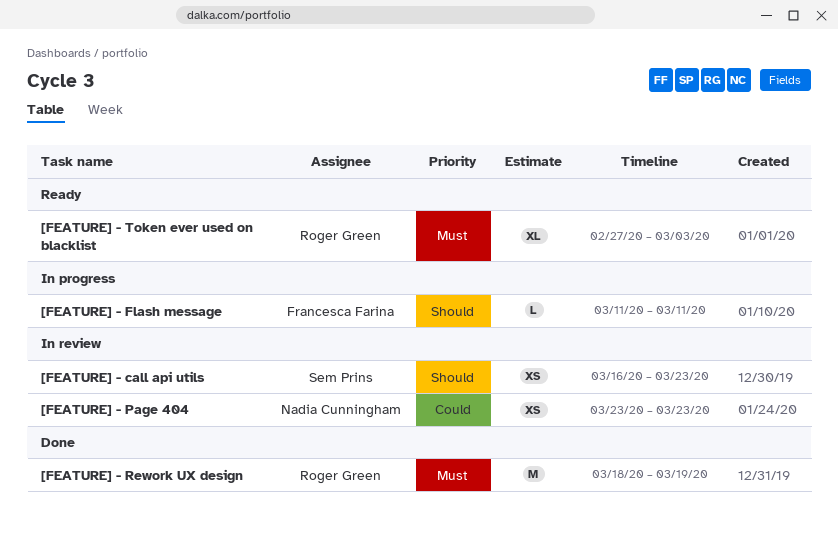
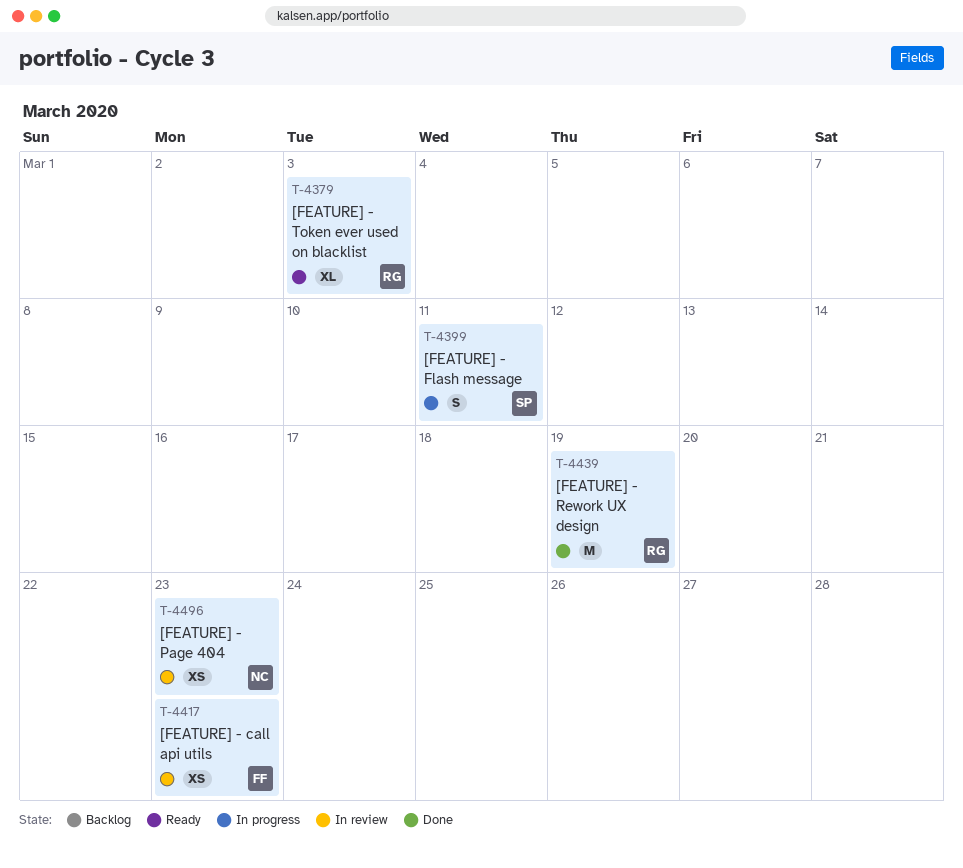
[FEATURE] - call api utils, owner: Sem Prins -> Francesca Farina
[FEATURE] - Flash message, owner: Francesca Farina -> Sem Prins
[FEATURE] - Flash message, estimate: L -> S

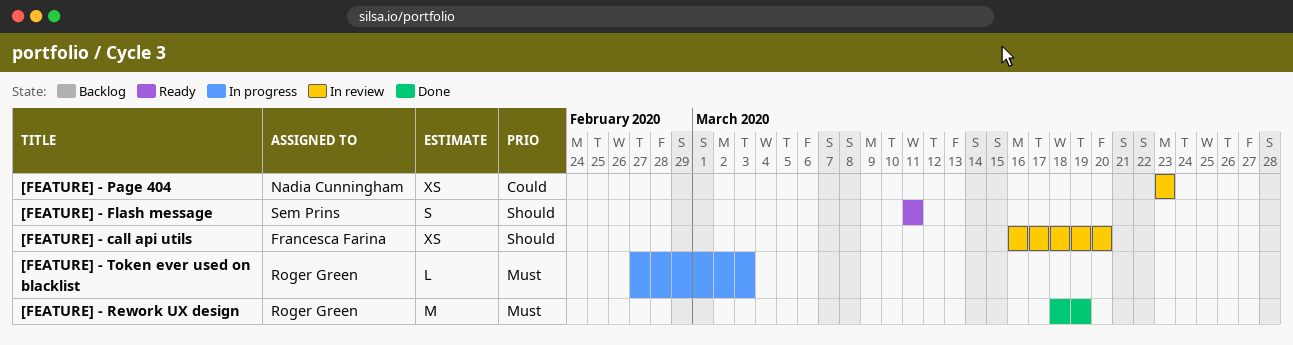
[FEATURE] - call api utils, due: Mar 23 -> Mar 20
[FEATURE] - Flash message, status: In progress -> Ready
[FEATURE] - Token ever used on blacklist, status: Ready -> In progress
[FEATURE] - Token ever used on blacklist, estimate: XL -> L

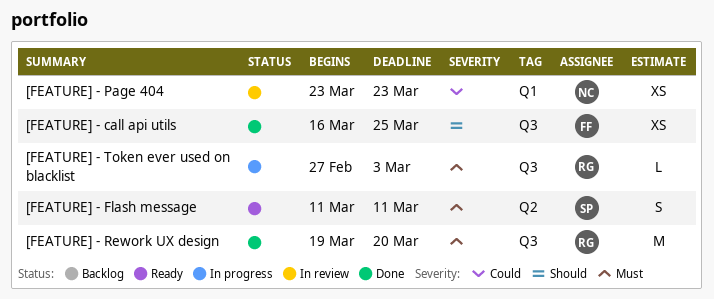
[FEATURE] - call api utils, status: In review -> Done
[FEATURE] - call api utils, due: Mar 20 -> Mar 25
[FEATURE] - Flash message, priority: Should -> Must
[FEATURE] - Rework UX design, start: Mar 18 -> Mar 19
[FEATURE] - Rework UX design, due: Mar 19 -> Mar 20

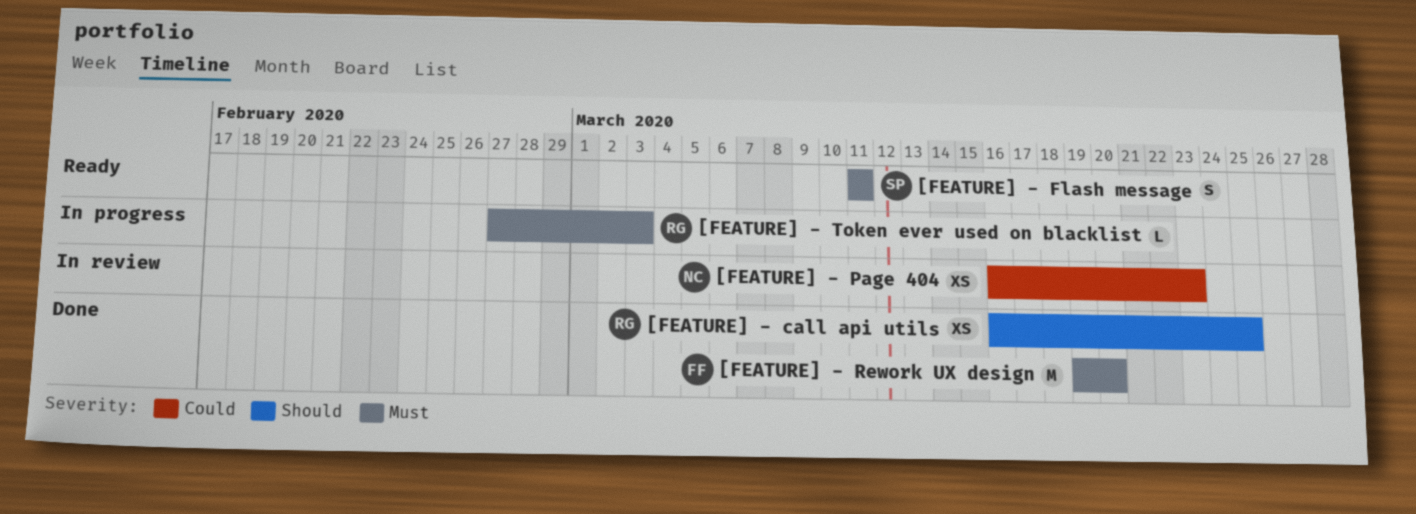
[FEATURE] - call api utils, owner: FF -> RG
[FEATURE] - Page 404, start: Mar 23 -> Mar 16
[FEATURE] - Rework UX design, owner: RG -> FF

